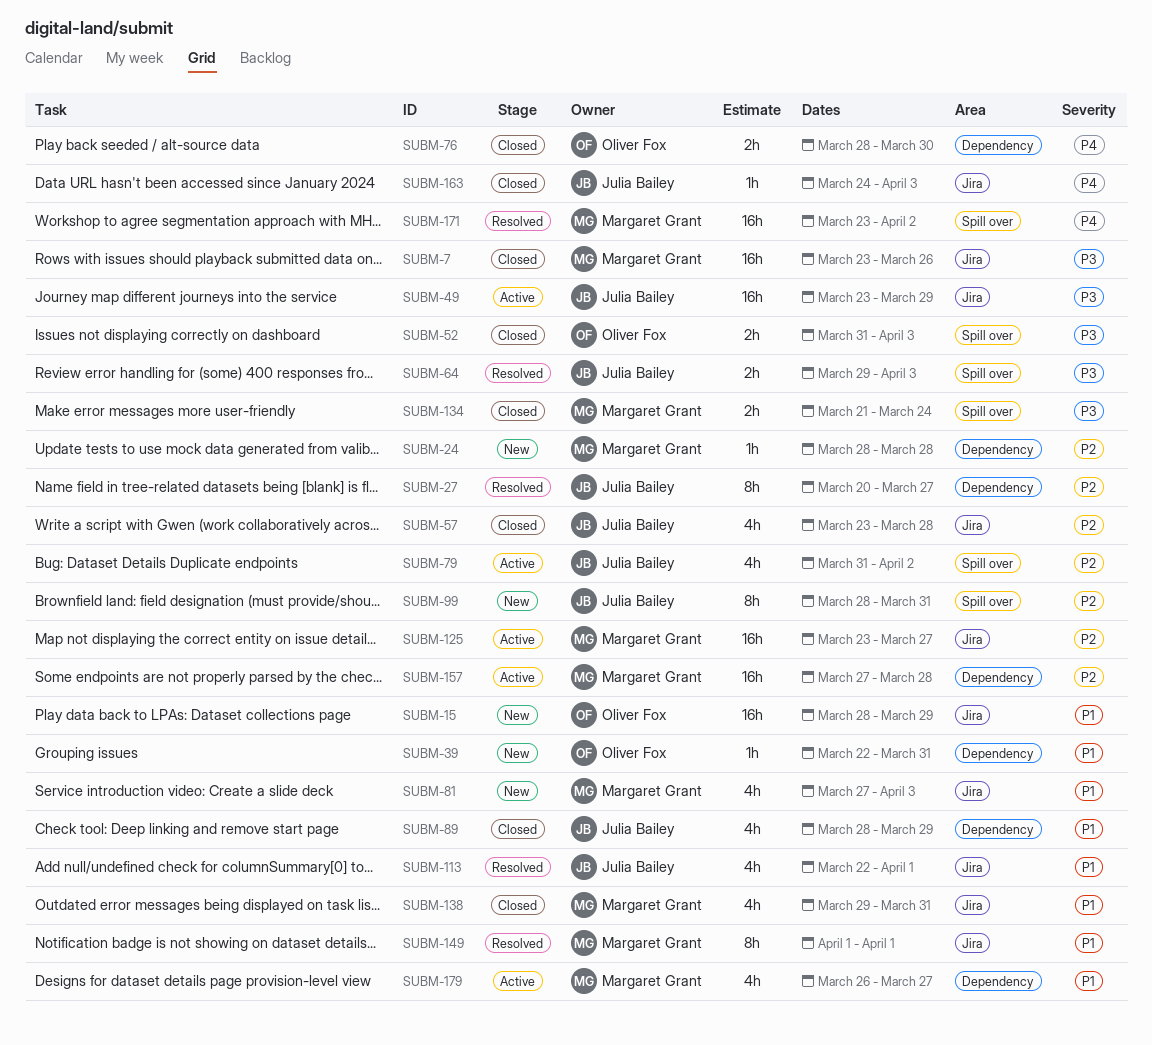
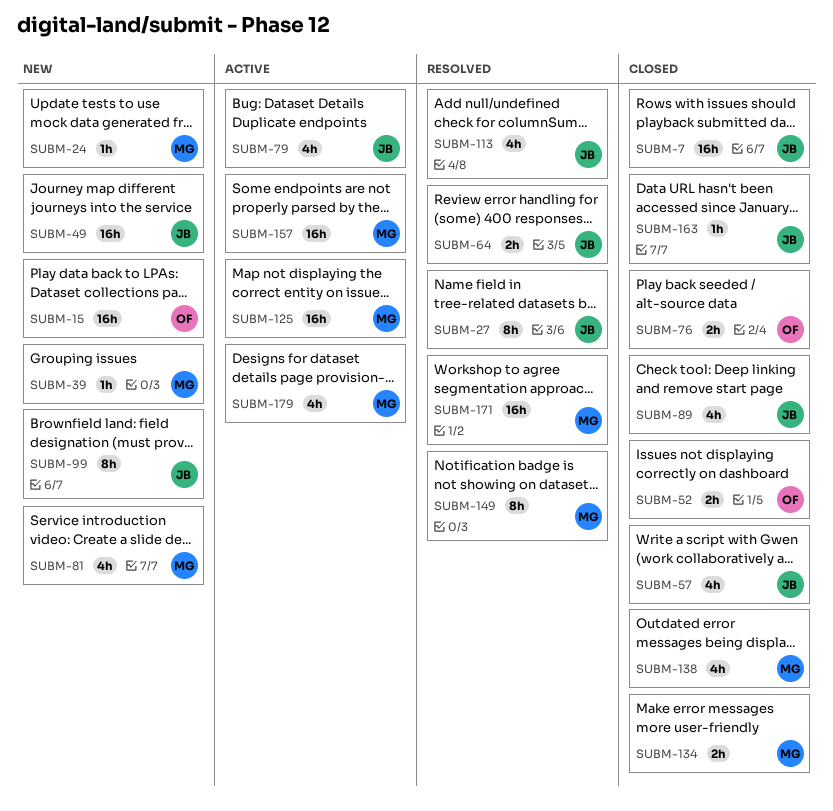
SUBM-7, owner: Margaret Grant -> Julia Bailey
SUBM-39, owner: Oliver Fox -> Margaret Grant
SUBM-49, status: Active -> New

